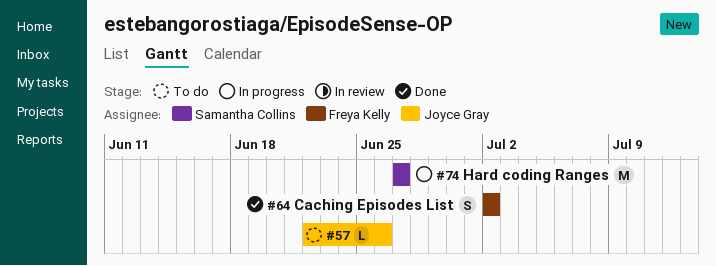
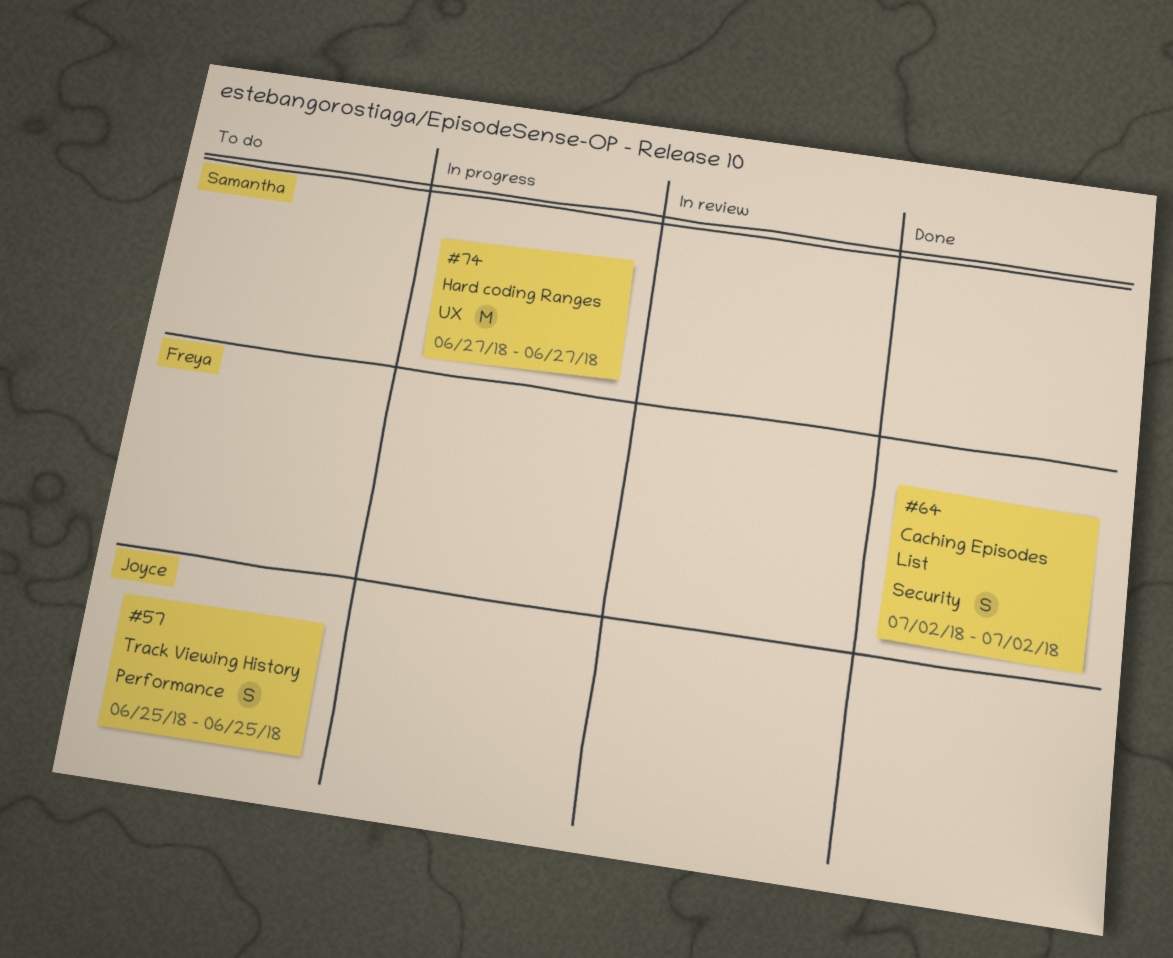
#57, estimate: L -> S
#57, start: Jun 22 -> Jun 25
#57, due: Jun 26 -> Jun 25

